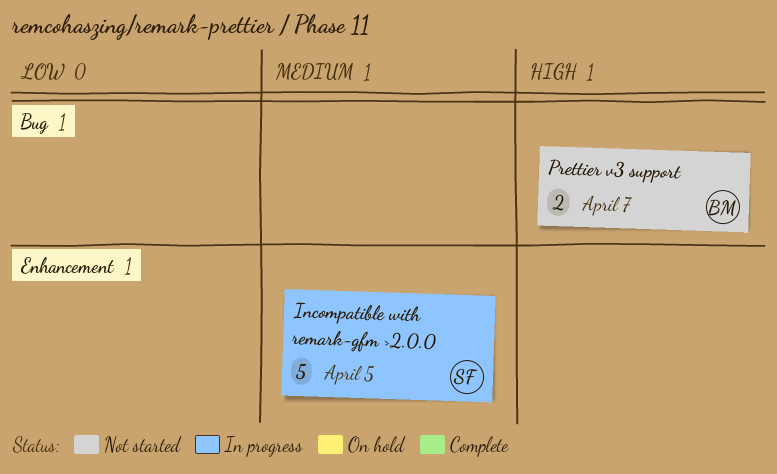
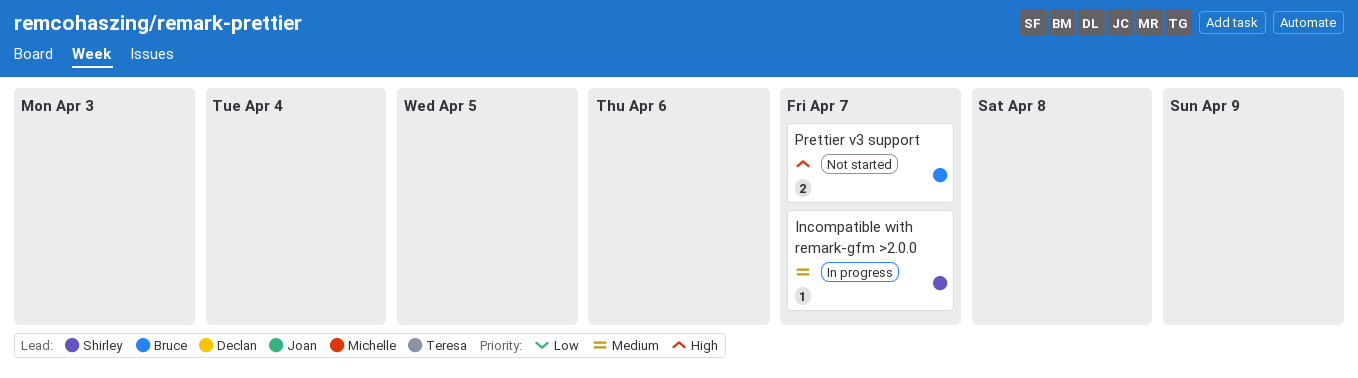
Incompatible with remark-gfm >2.0.0, estimate: 5 -> 1
Incompatible with remark-gfm >2.0.0, due: Apr 5 -> Apr 7

